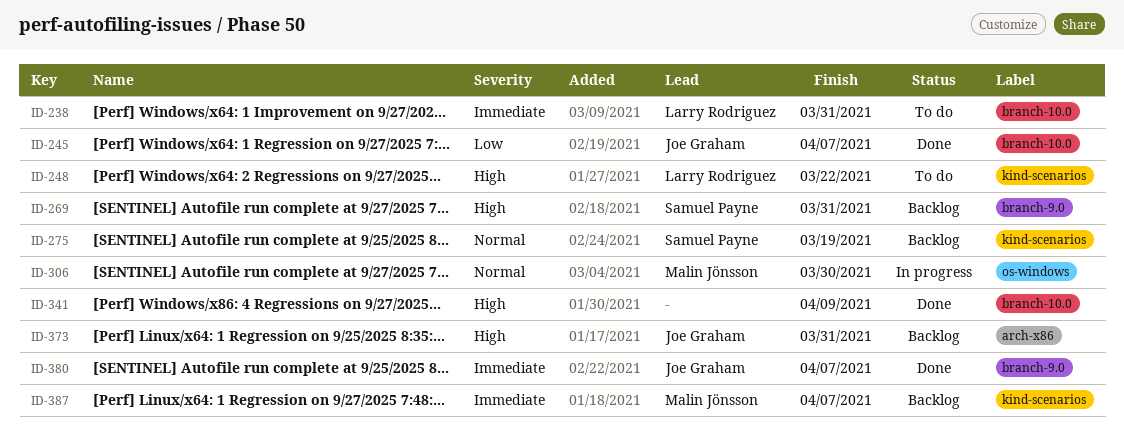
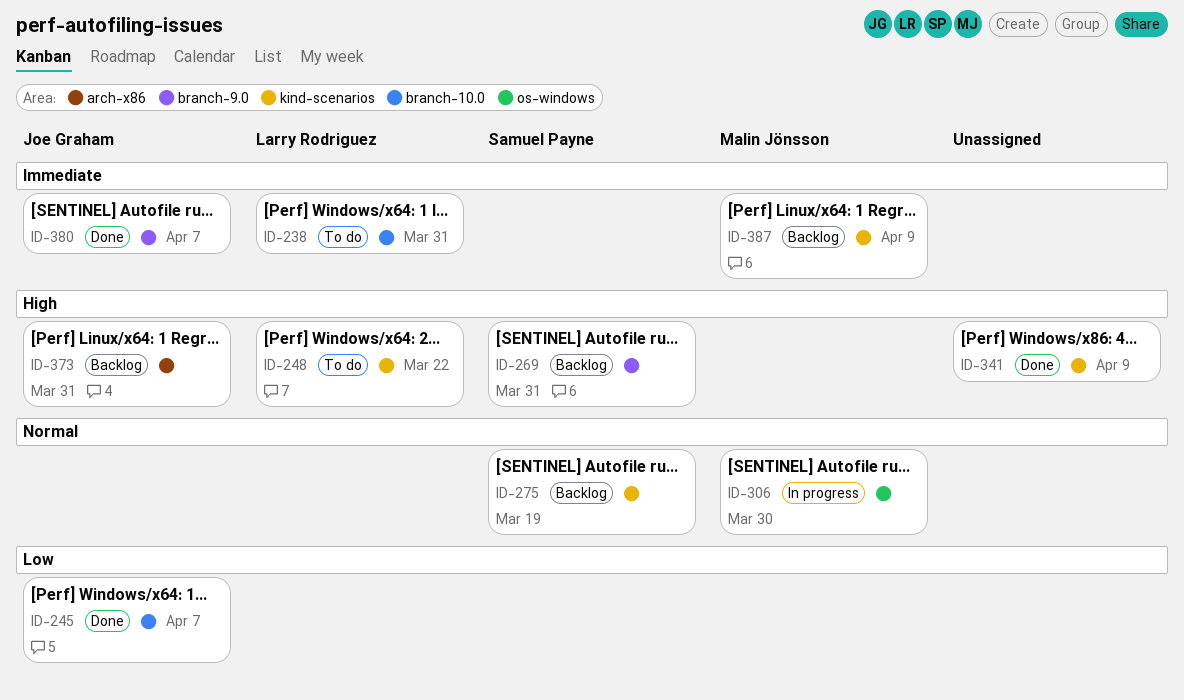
ID-341, label: branch-10.0 -> kind-scenarios
ID-387, due: Apr 7 -> Apr 9

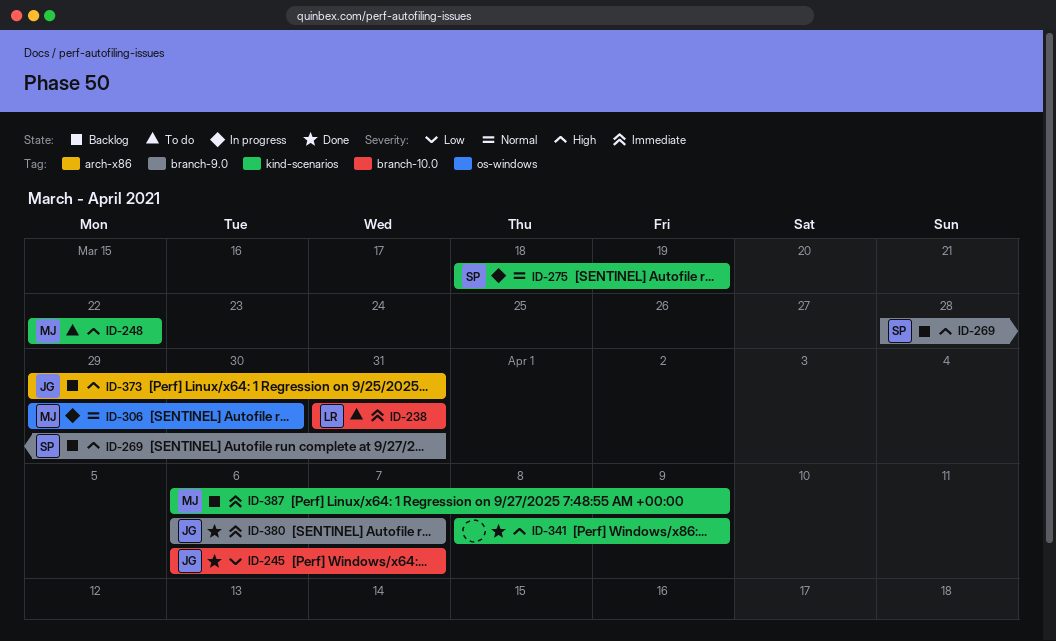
ID-248, owner: Larry Rodriguez -> Malin Jönsson
ID-275, status: Backlog -> In progress

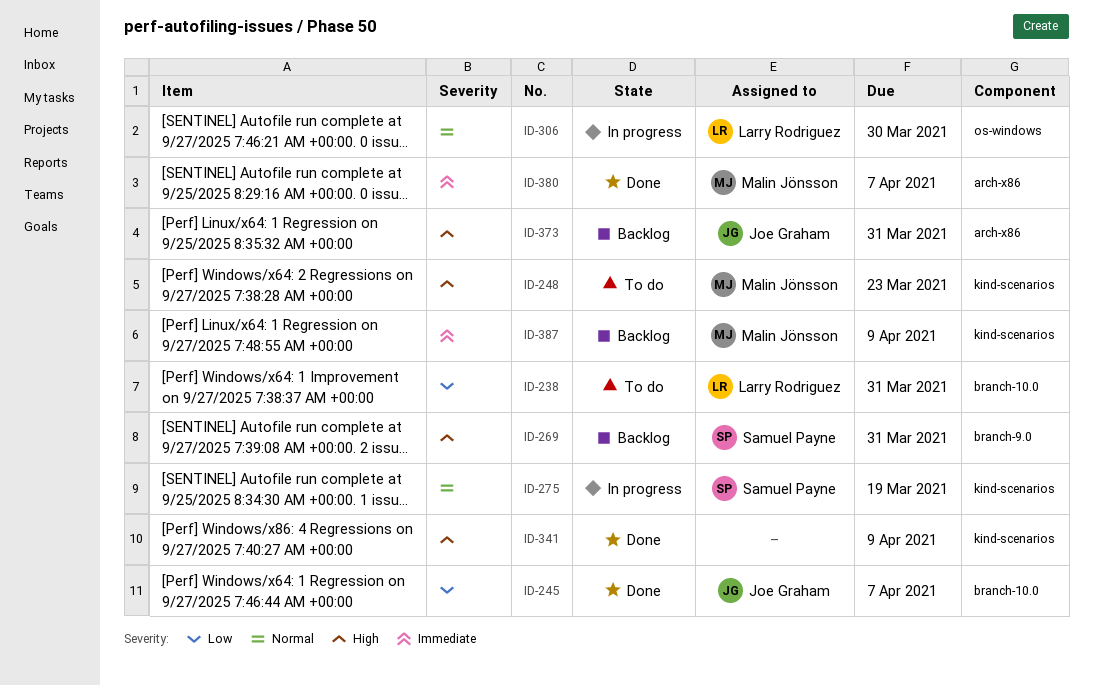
ID-238, priority: Immediate -> Low
ID-248, due: Mar 22 -> Mar 23
ID-306, owner: Malin Jönsson -> Larry Rodriguez
ID-380, owner: Joe Graham -> Malin Jönsson
ID-380, label: branch-9.0 -> arch-x86

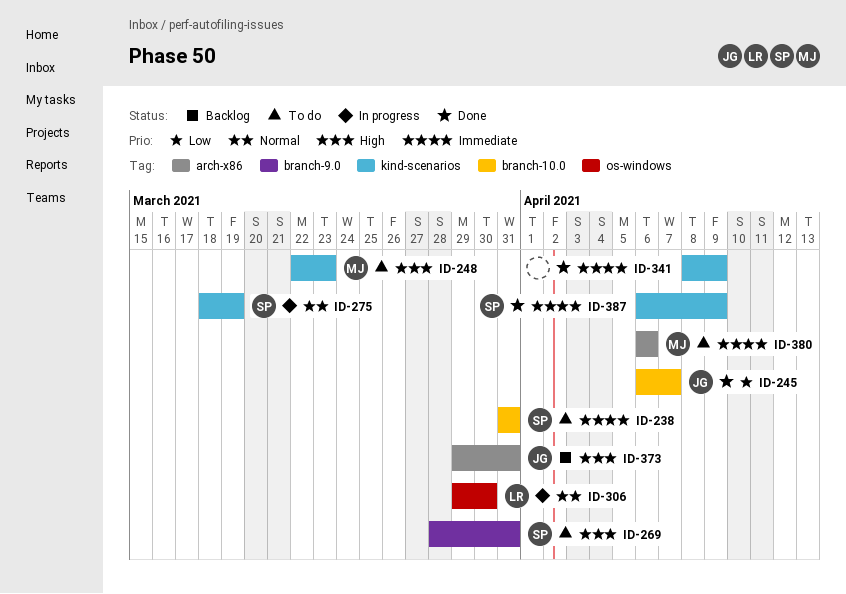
ID-238, owner: Larry Rodriguez -> Samuel Payne
ID-238, priority: Low -> Immediate
ID-269, status: Backlog -> To do
ID-341, priority: High -> Immediate
ID-380, status: Done -> To do
ID-380, due: Apr 7 -> Apr 6
ID-387, status: Backlog -> Done
ID-387, owner: Malin Jönsson -> Samuel Payne

